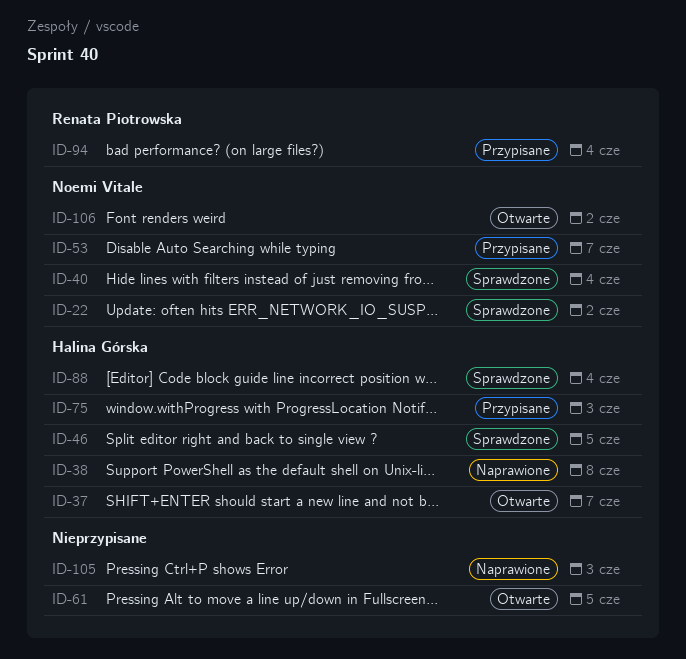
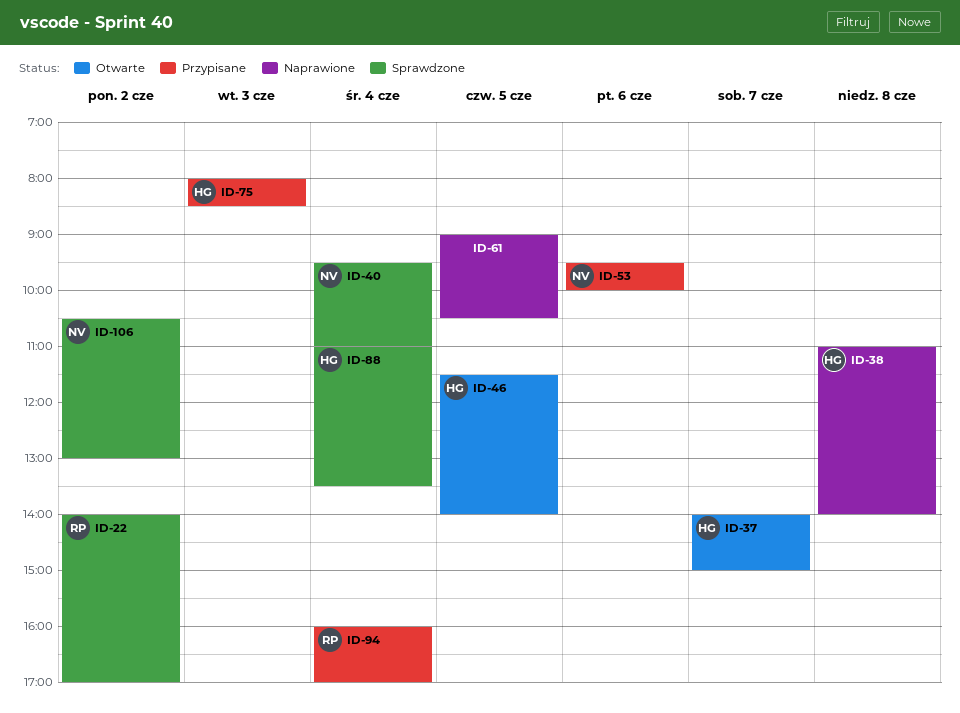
ID-22, owner: Noemi Vitale -> Renata Piotrowska
ID-46, status: Sprawdzone -> Otwarte
ID-53, day: Jun 7 -> Jun 6
ID-61, status: Otwarte -> Naprawione
ID-105: present -> none
ID-106, status: Otwarte -> Sprawdzone

